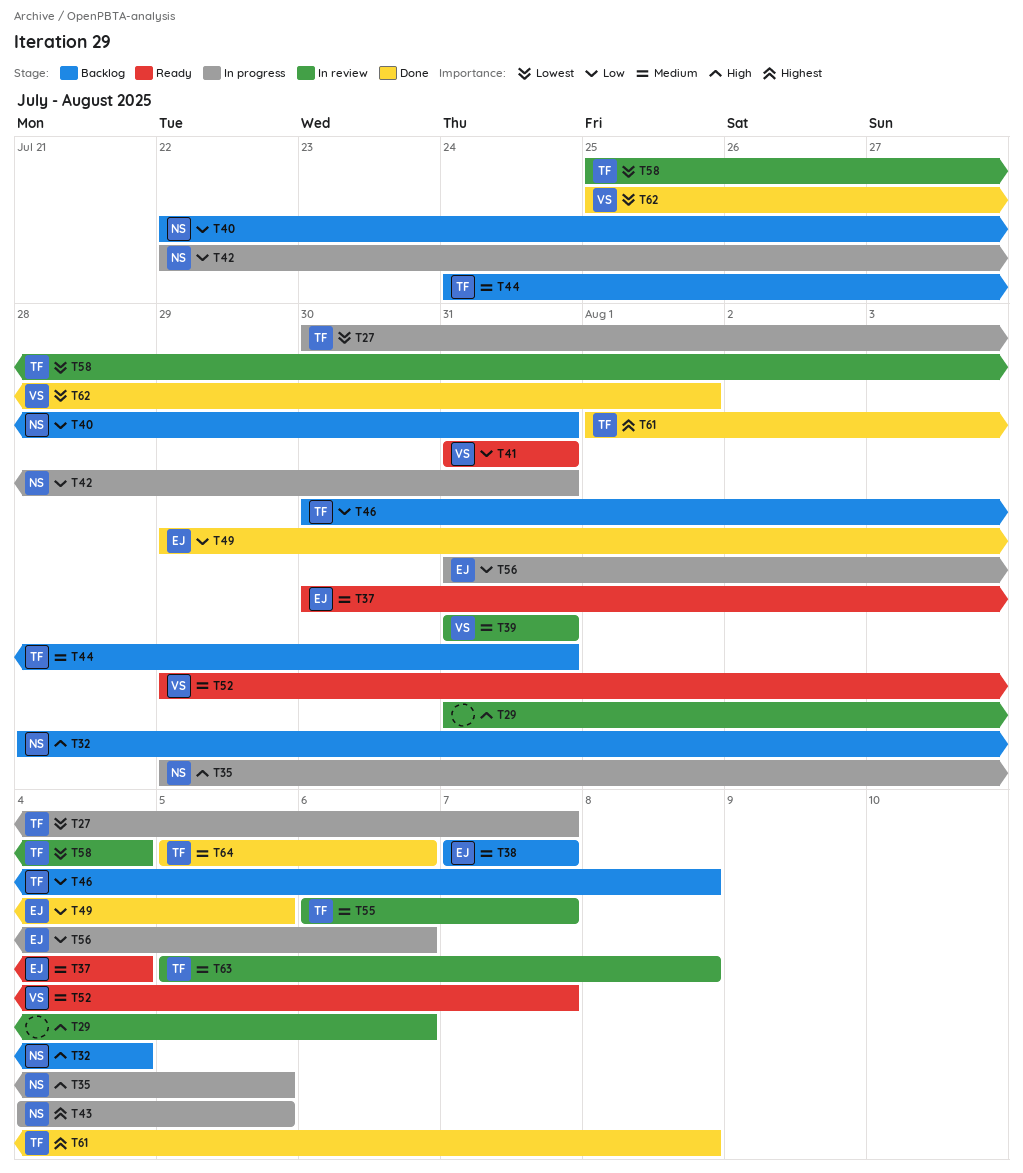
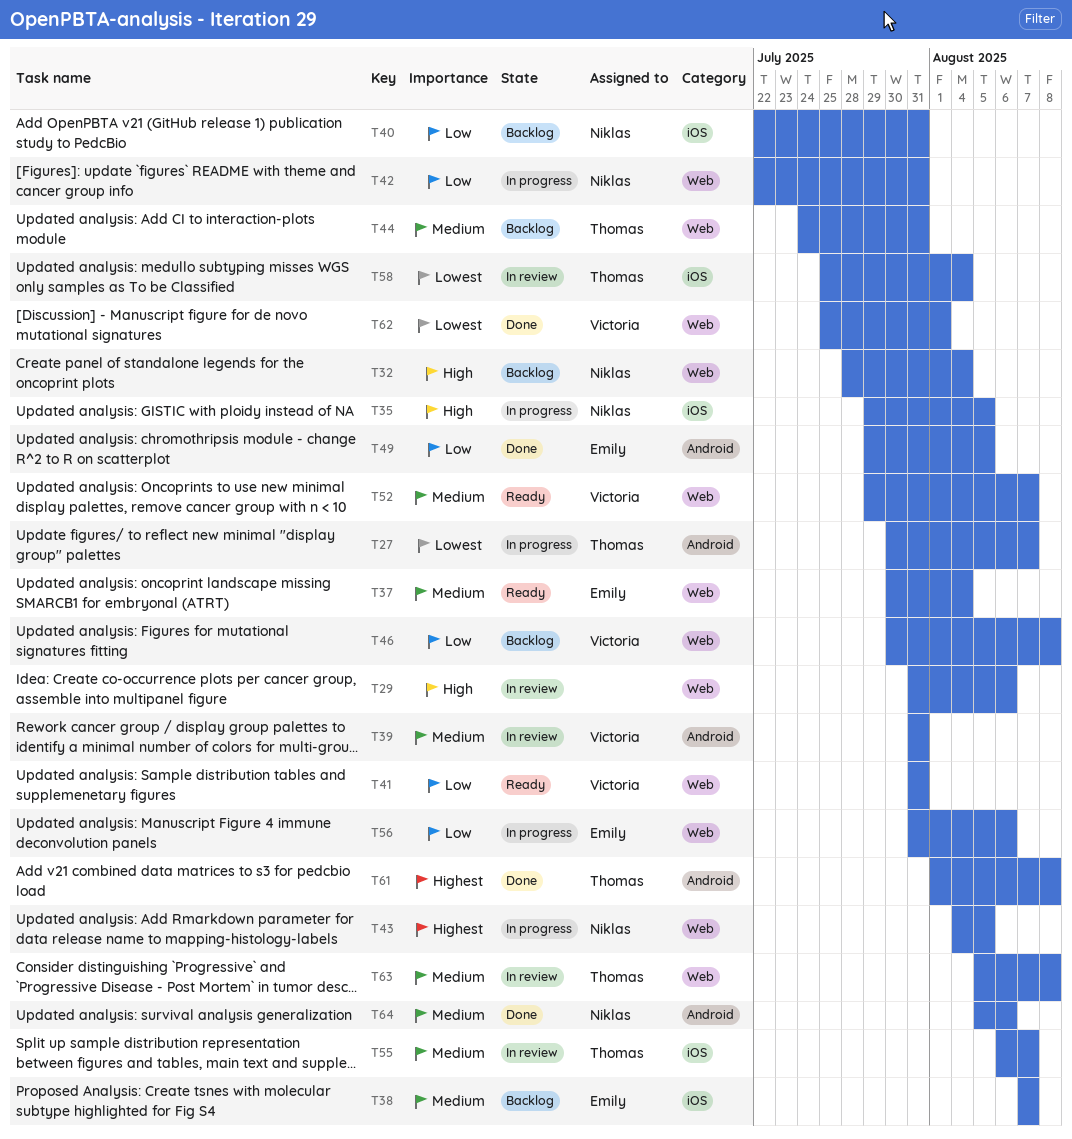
T46, owner: Thomas -> Victoria
T64, owner: Thomas -> Niklas

